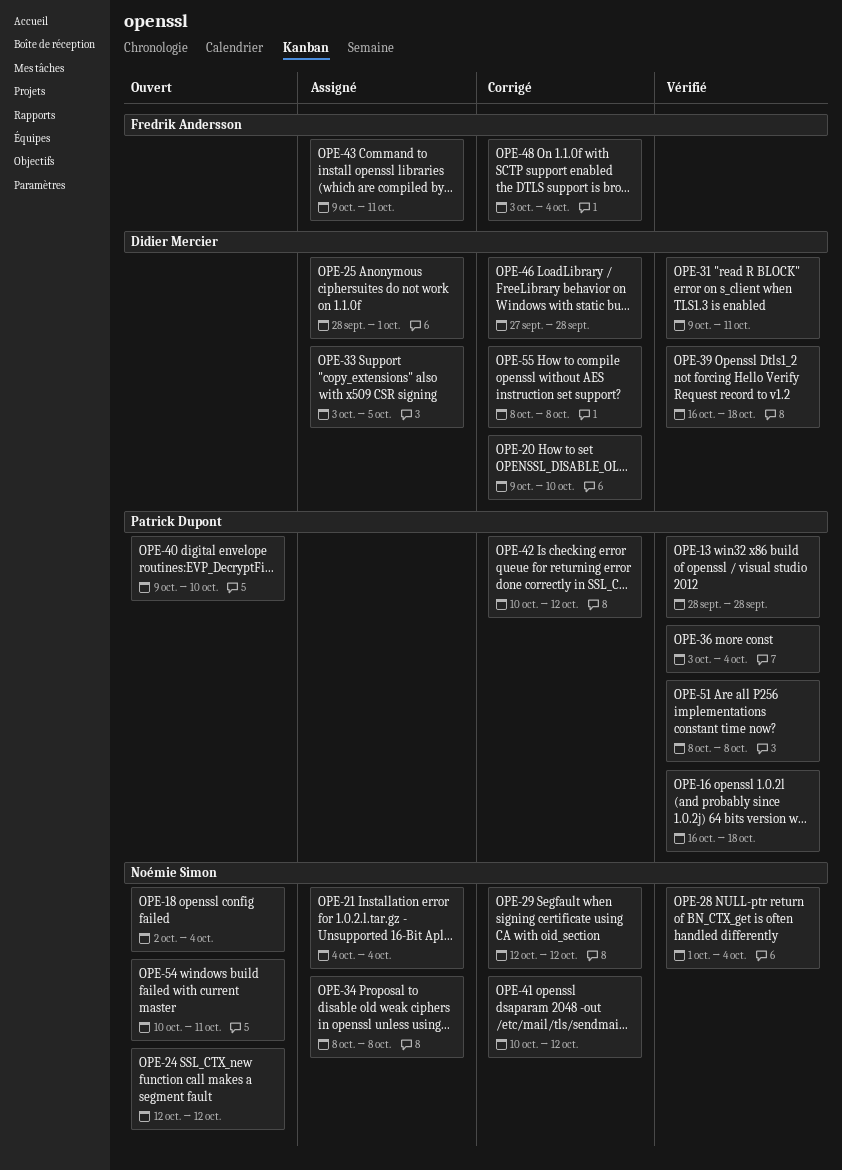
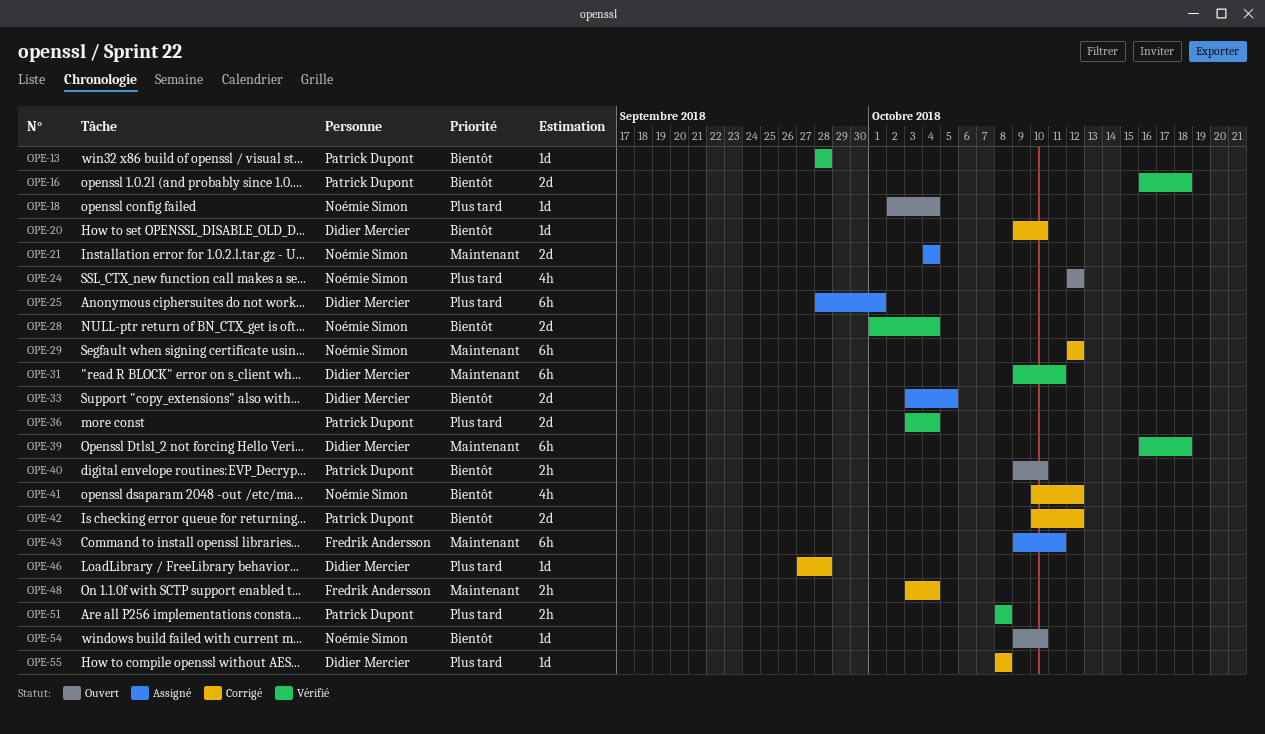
OPE-34: present -> none
OPE-54, start: Oct 10 -> Oct 9
OPE-54, due: Oct 11 -> Oct 10

